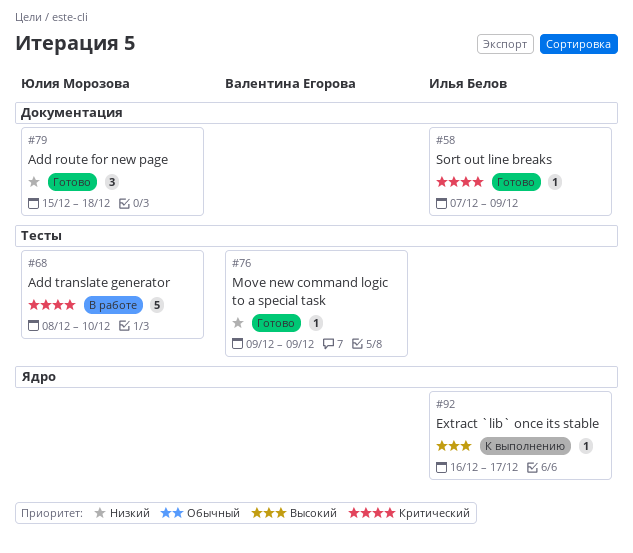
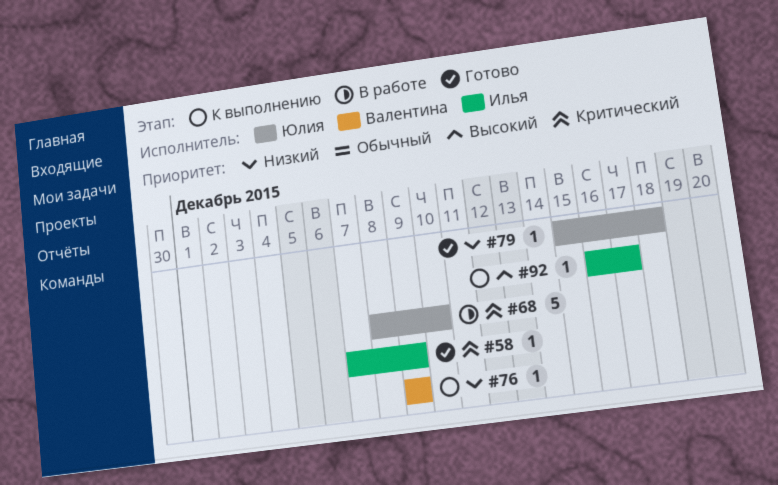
#76, status: Готово -> К выполнению
#79, estimate: 3 -> 1

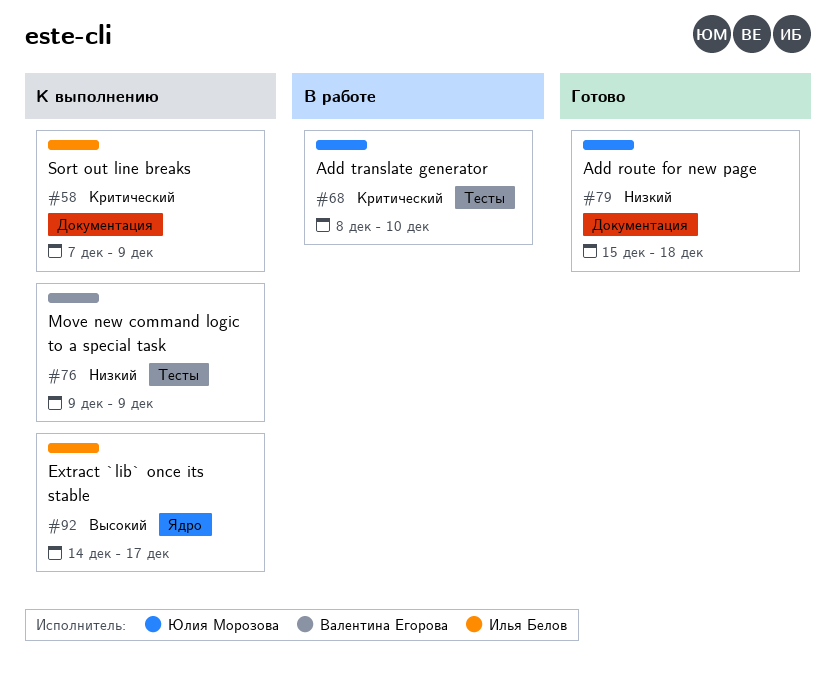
#58, status: Готово -> К выполнению
#92, start: Dec 16 -> Dec 14

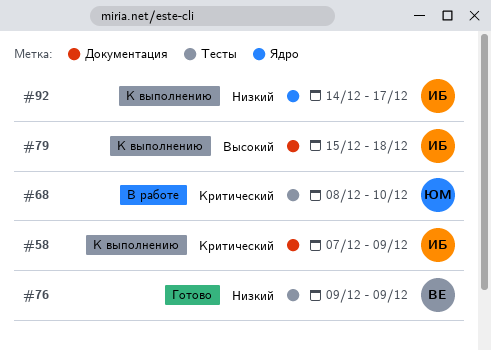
#76, status: К выполнению -> Готово
#79, status: Готово -> К выполнению
#79, owner: Юлия Морозова -> Илья Белов
#79, priority: Низкий -> Высокий
#92, priority: Высокий -> Низкий

